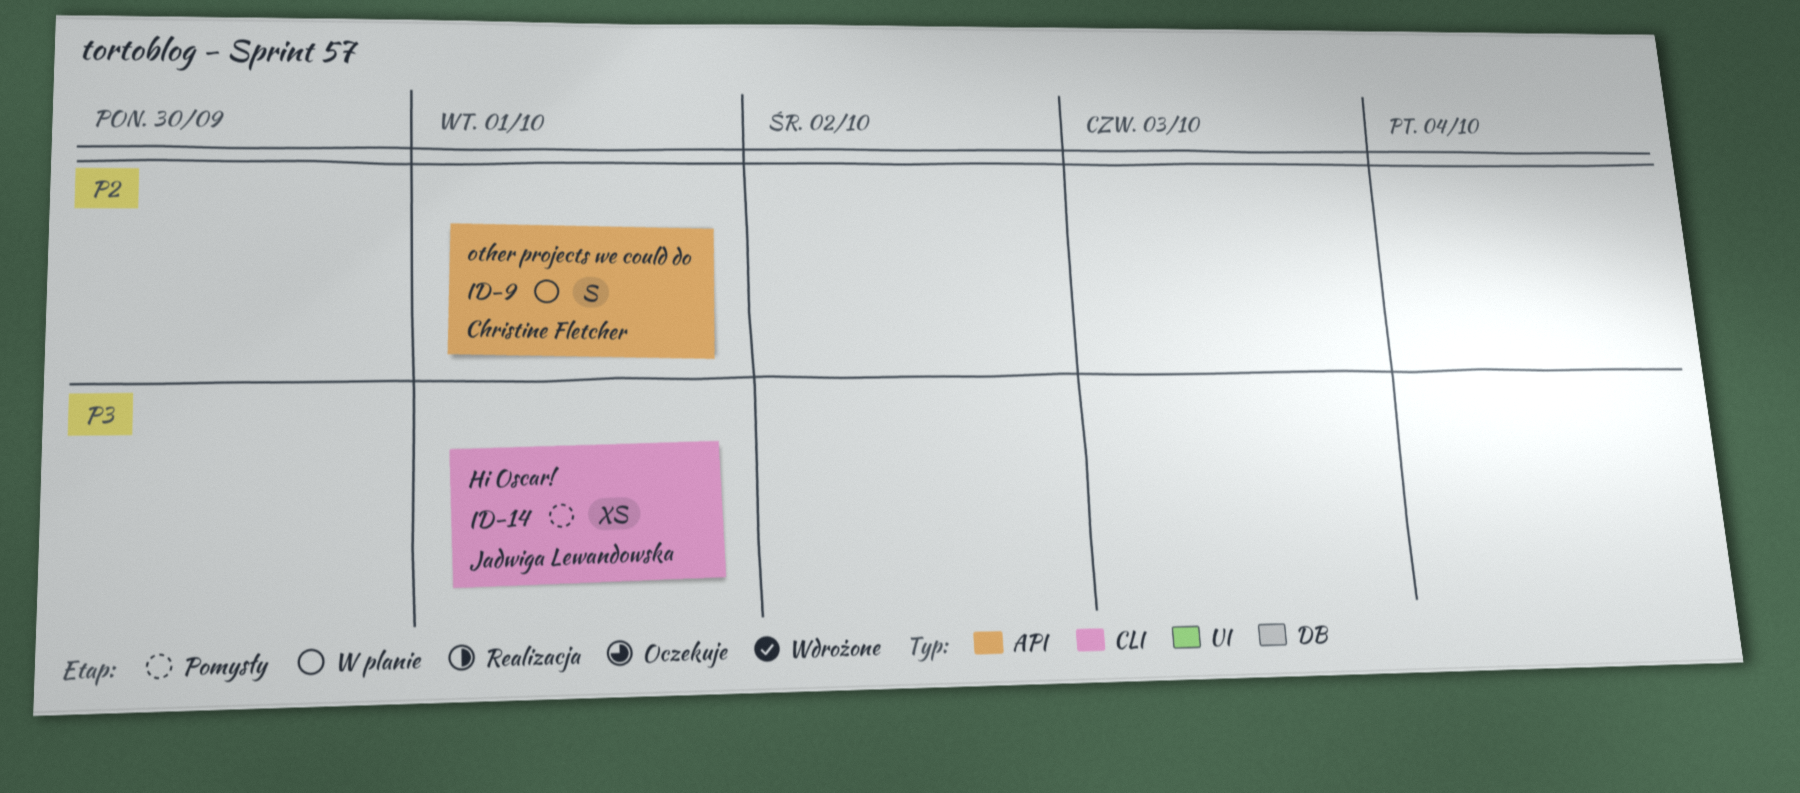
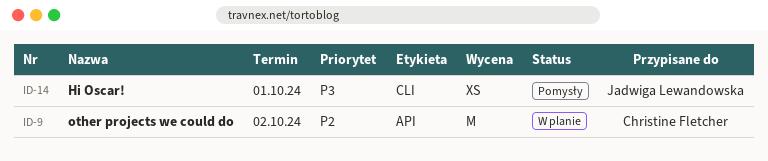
ID-9, estimate: S -> M
ID-9, due: Oct 1 -> Oct 2

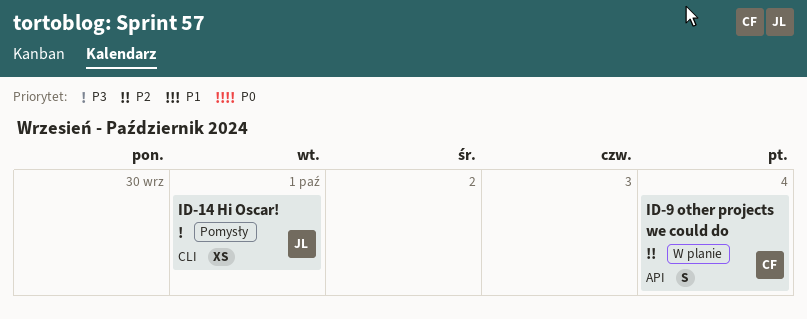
ID-9, estimate: M -> S
ID-9, due: Oct 2 -> Oct 4

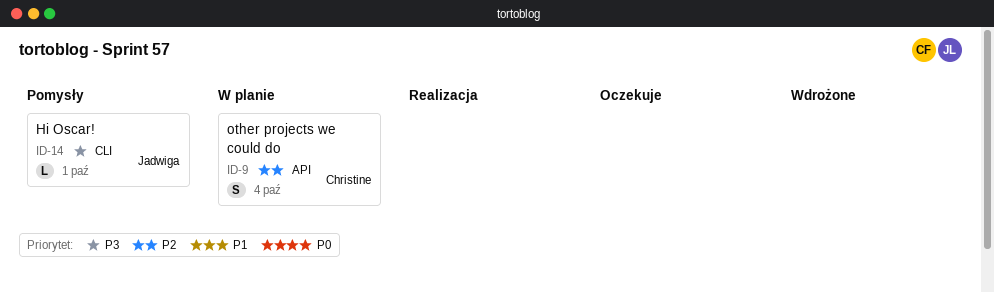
ID-14, estimate: XS -> L

